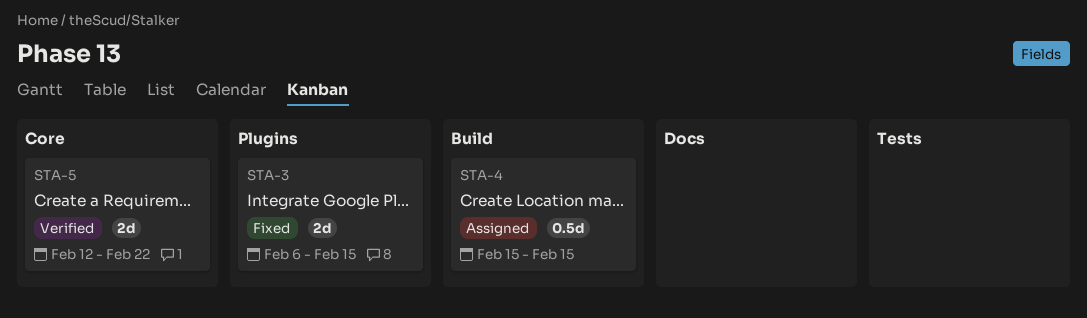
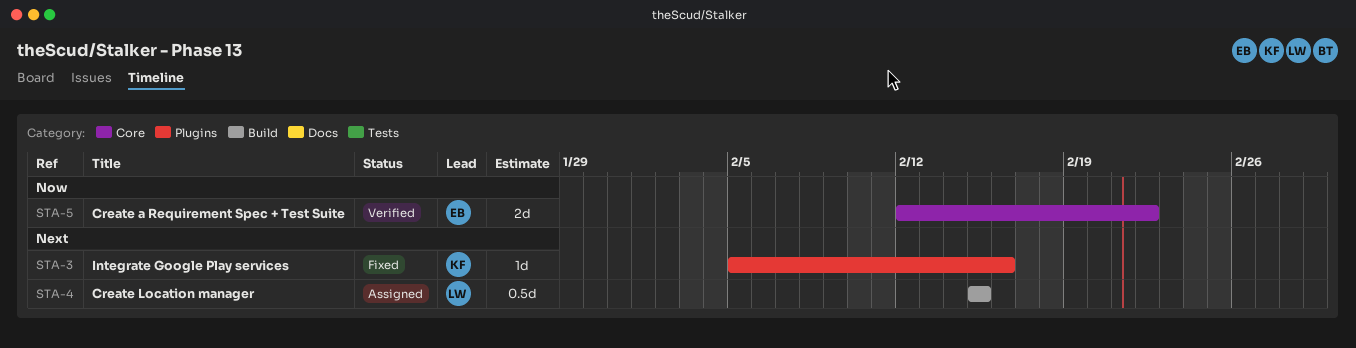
STA-3, estimate: 2d -> 1d
STA-3, start: Feb 6 -> Feb 5
STA-3, due: Feb 15 -> Feb 16

